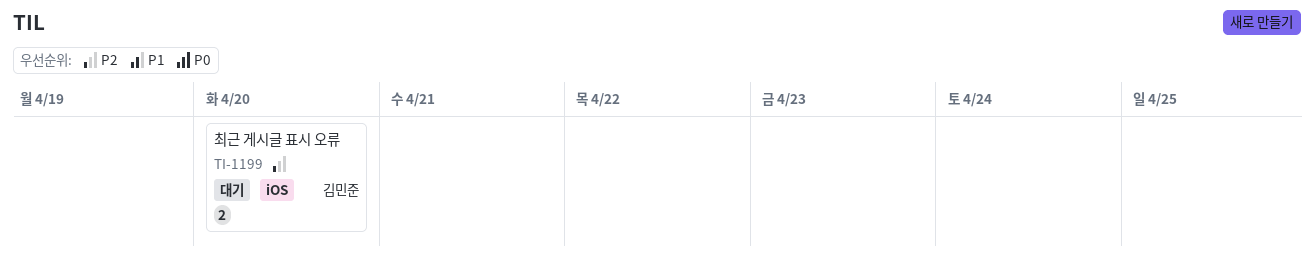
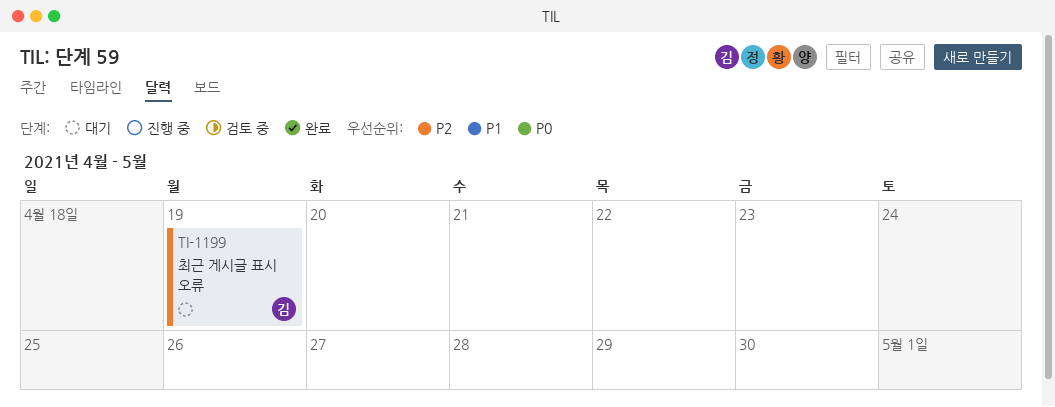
TI-1199, due: Apr 20 -> Apr 19

